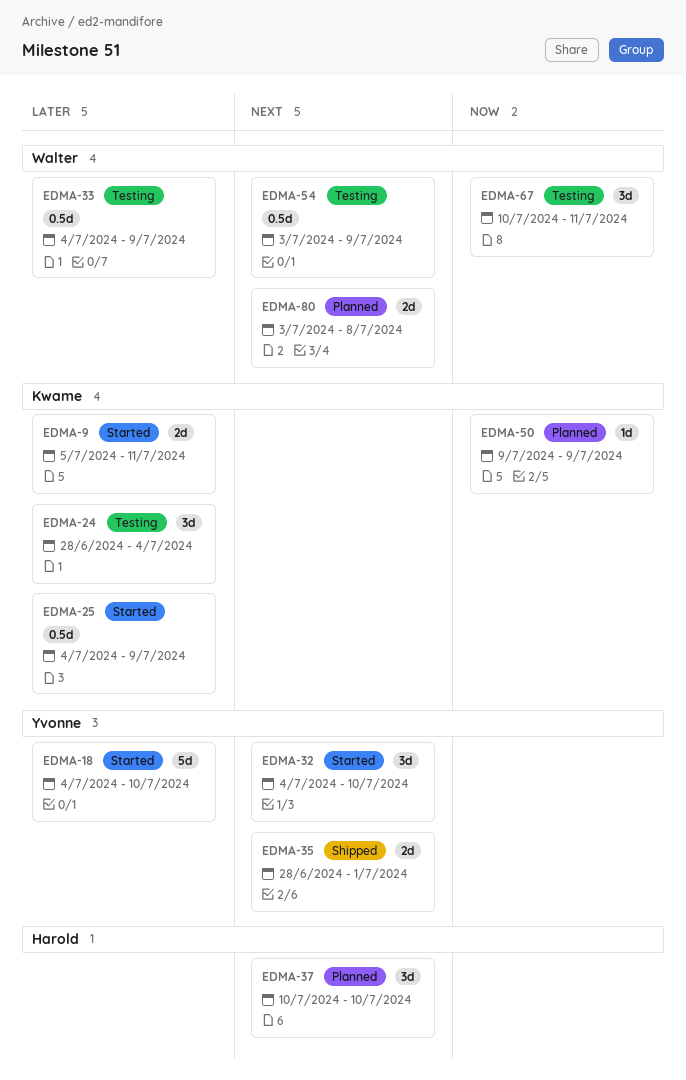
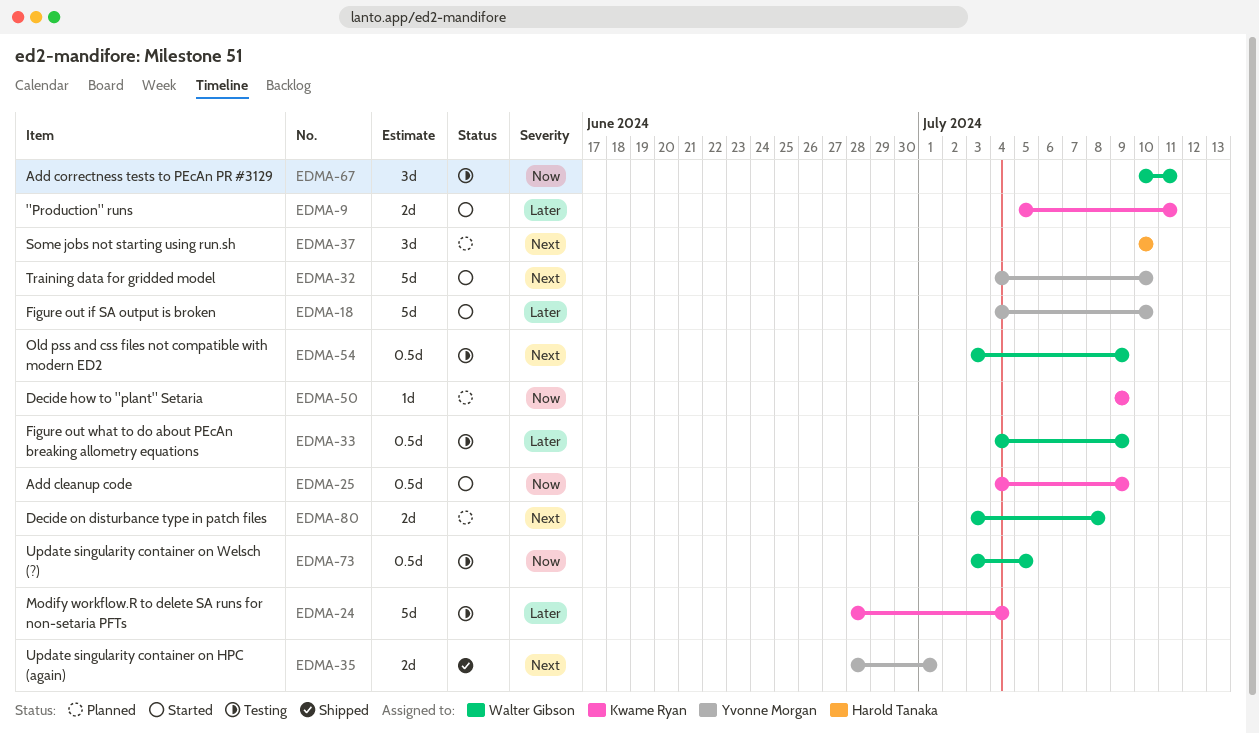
EDMA-24, estimate: 3d -> 5d
EDMA-25, priority: Later -> Now
EDMA-32, estimate: 3d -> 5d
EDMA-73: none -> present

